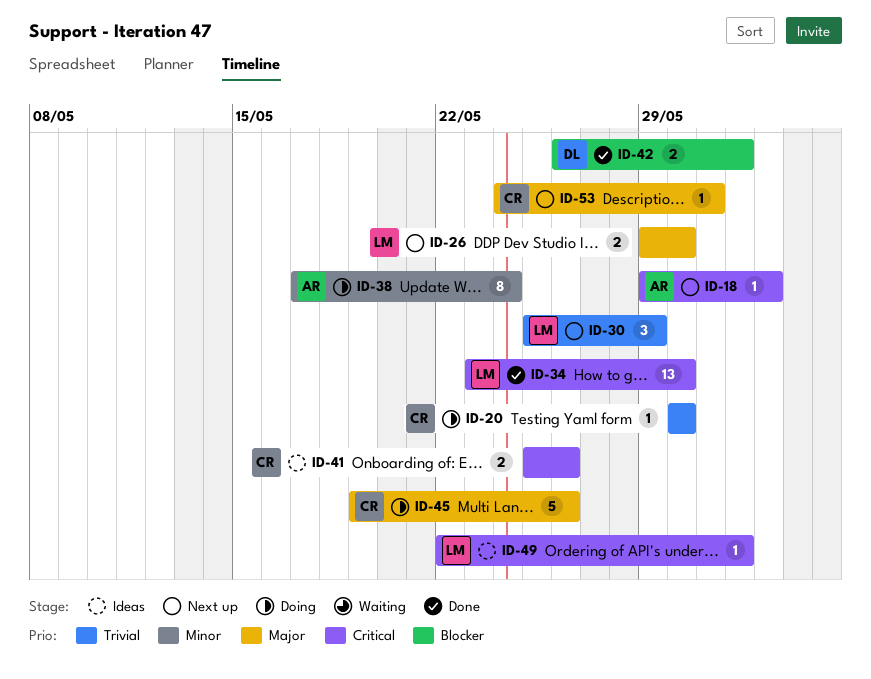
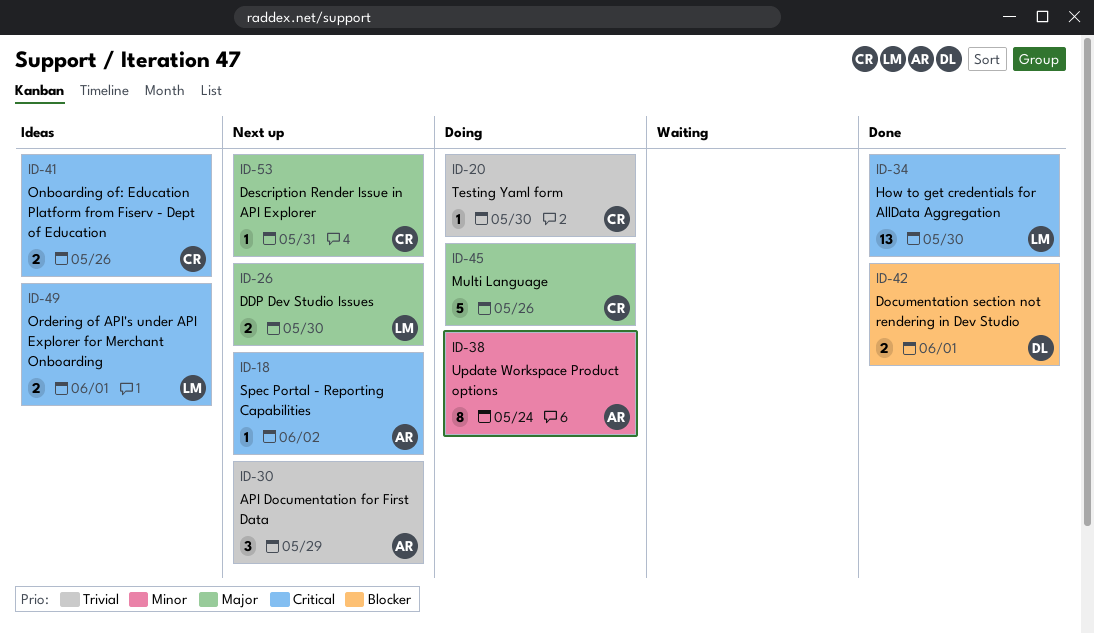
ID-30, owner: LM -> AR
ID-49, estimate: 1 -> 2

